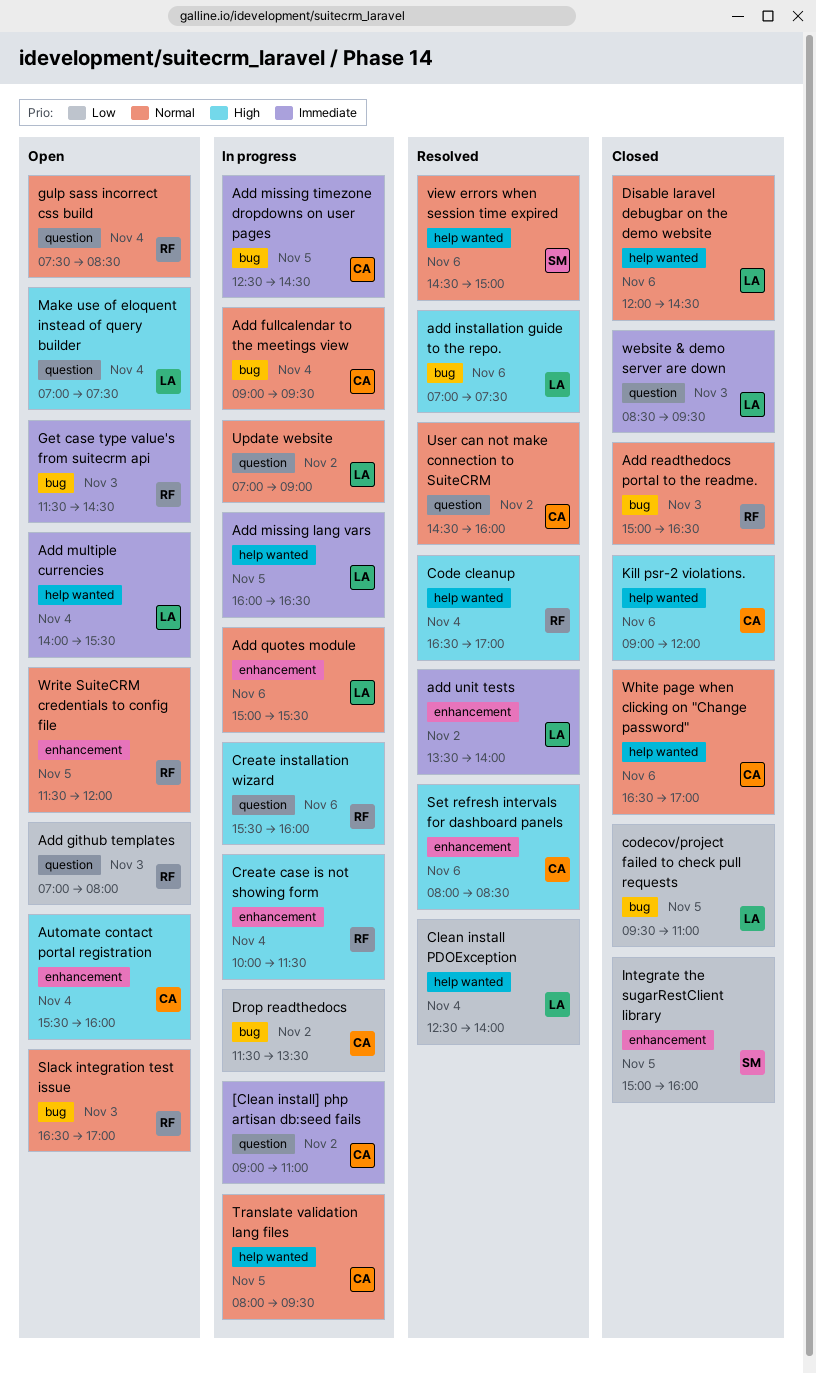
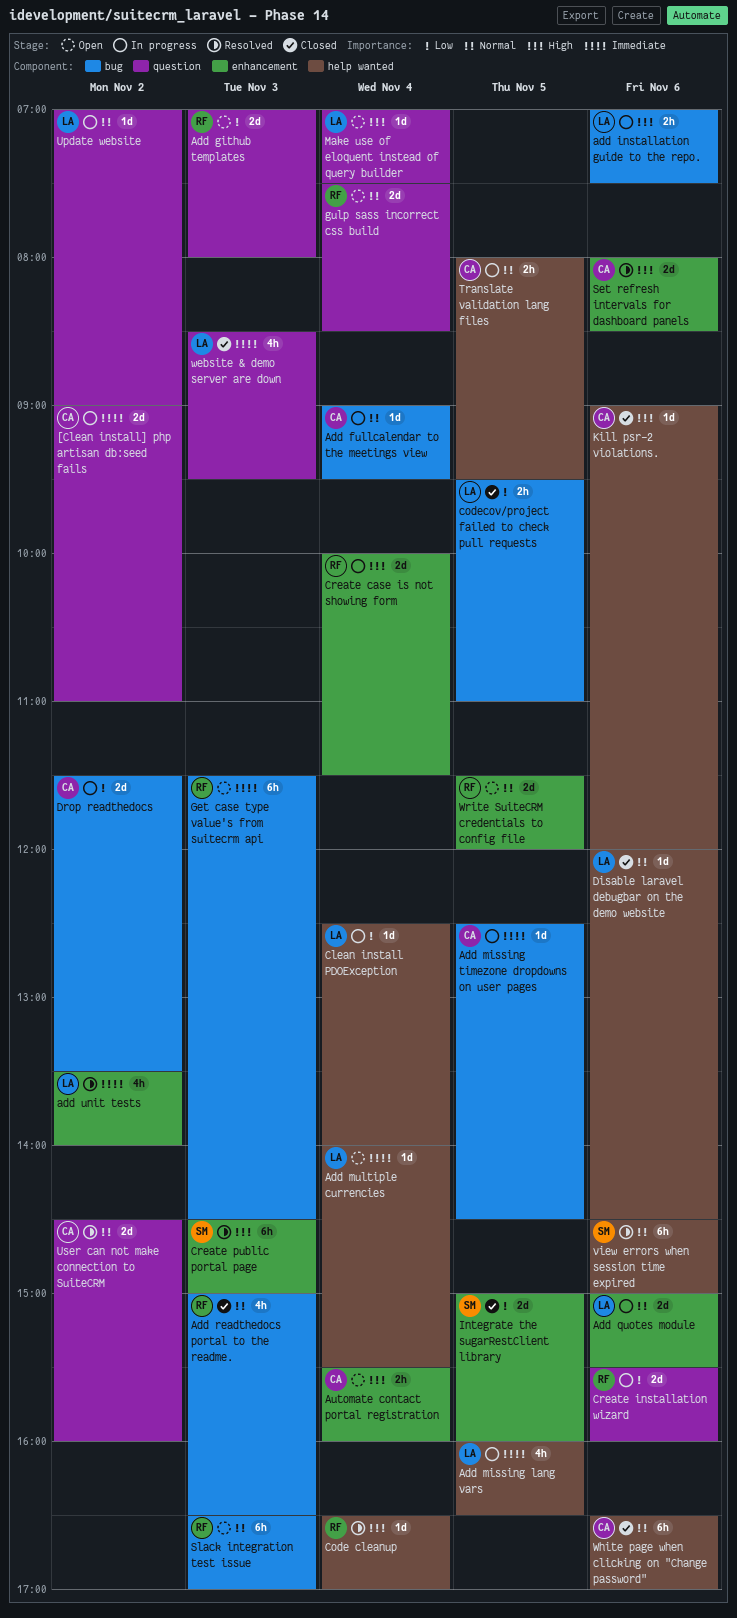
add installation guide to the repo., status: Resolved -> In progress
Clean install PDOException, status: Resolved -> In progress
Create installation wizard, priority: High -> Low
Create public portal page: none -> present

